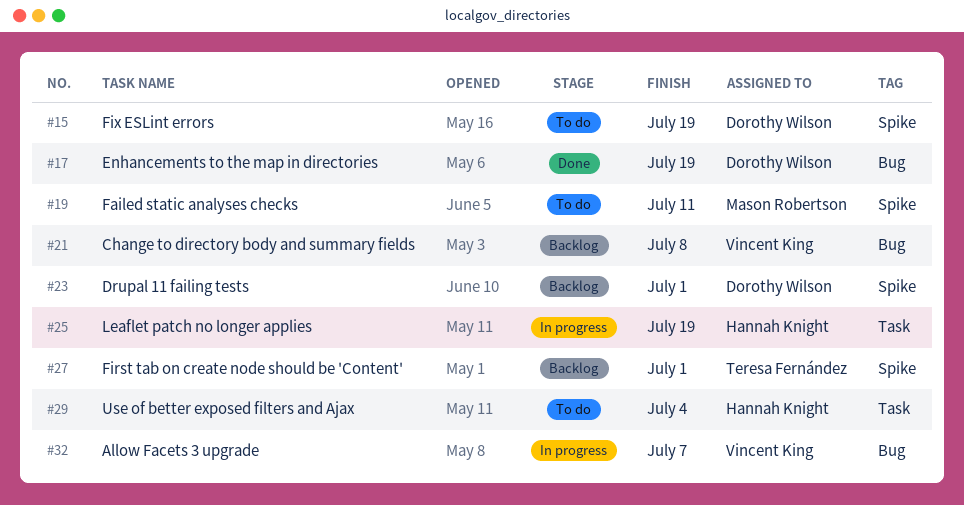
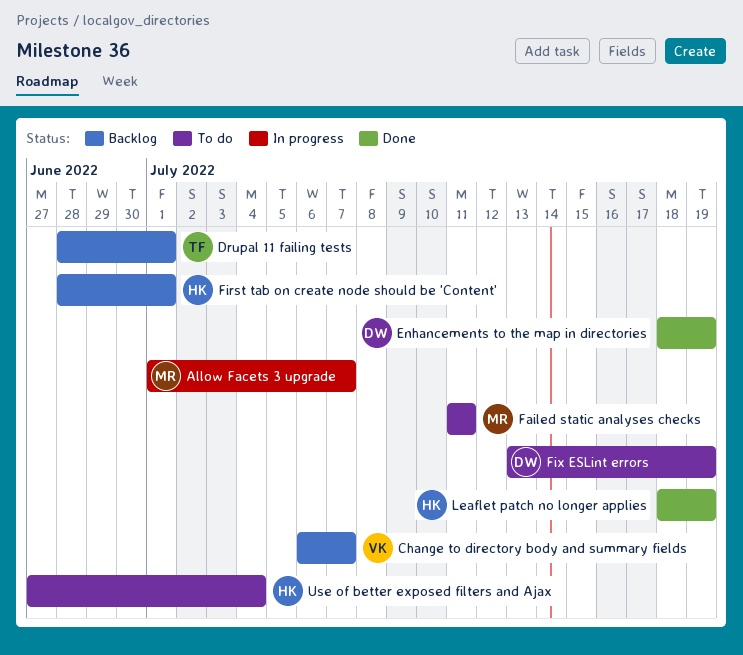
Allow Facets 3 upgrade, owner: Vincent King -> Mason Robertson
Change to directory body and summary fields, due: Jul 8 -> Jul 7
Drupal 11 failing tests, owner: Dorothy Wilson -> Teresa Fernández
First tab on create node should be 'Content', owner: Teresa Fernández -> Hannah Knight
Leaflet patch no longer applies, status: In progress -> Done

